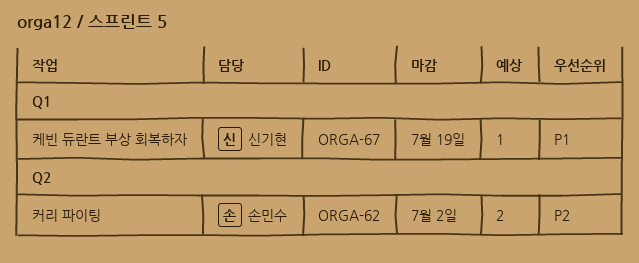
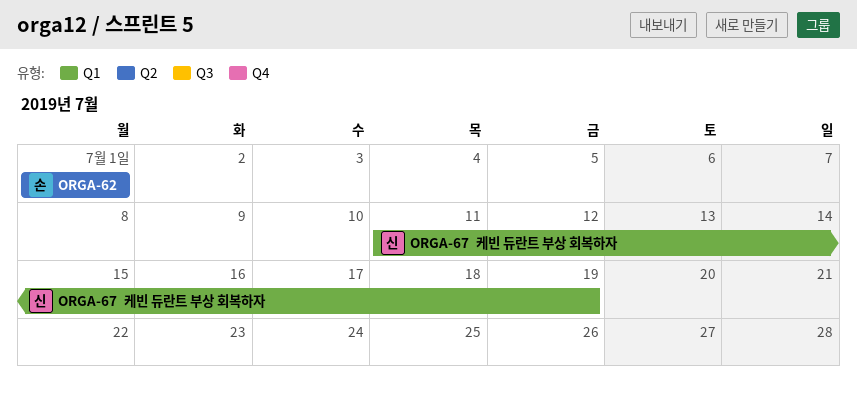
ORGA-62, due: Jul 2 -> Jul 1

